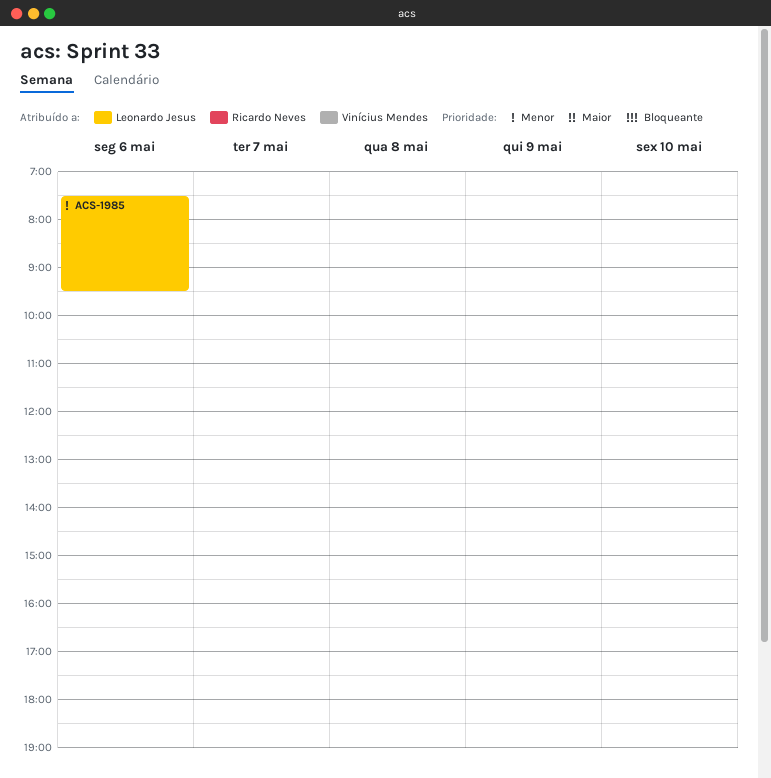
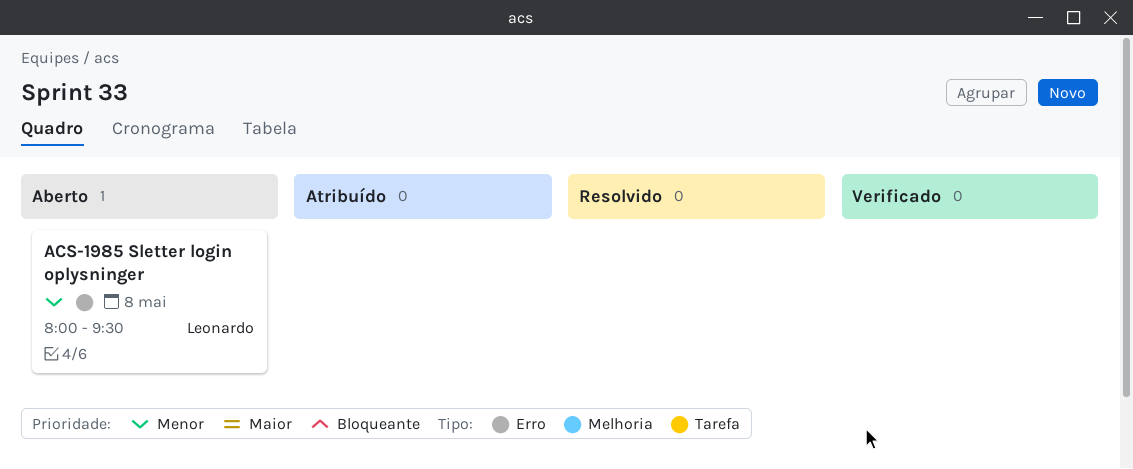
ACS-1985, day: May 6 -> May 8
ACS-1985, begins: 07:30 -> 08:00

